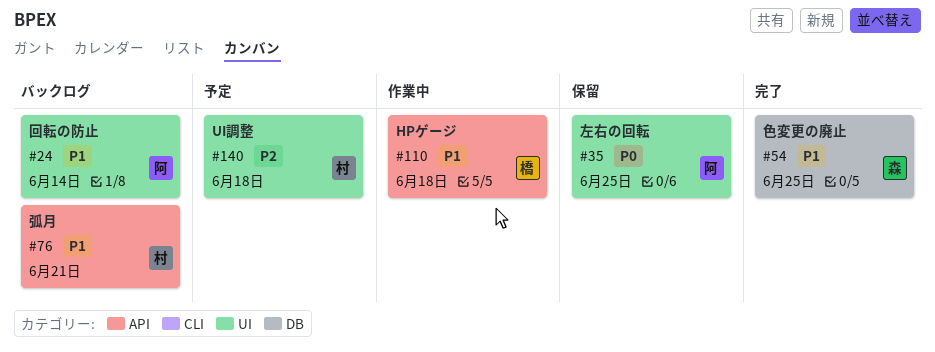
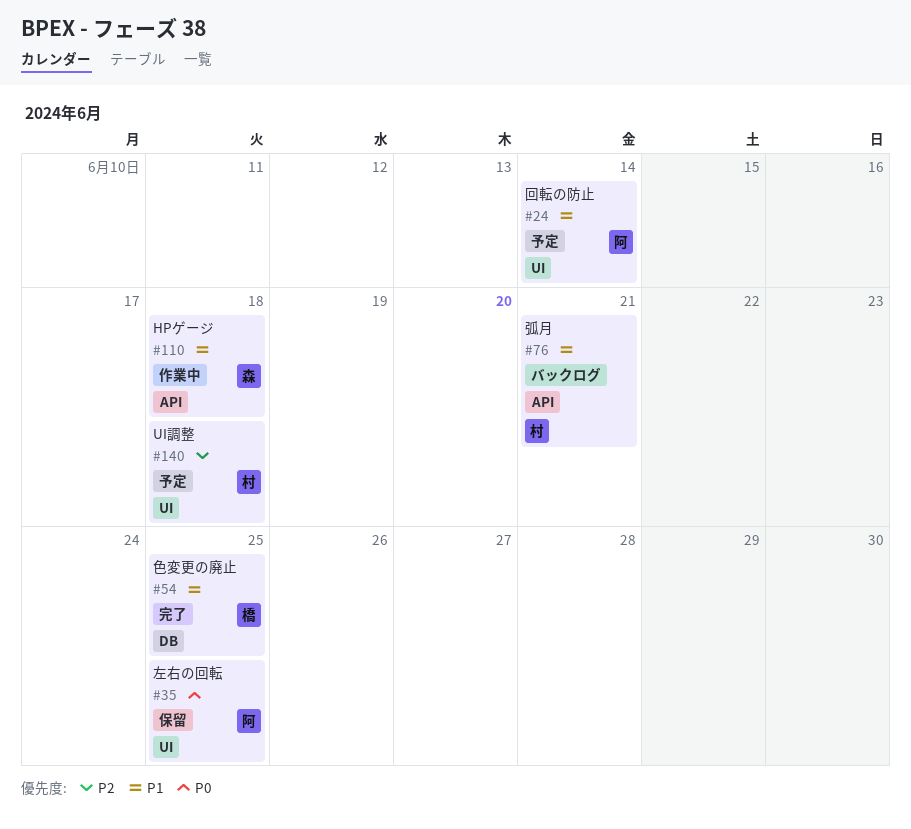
#24, status: バックログ -> 予定
#54, owner: 森 -> 橋
#110, owner: 橋 -> 森

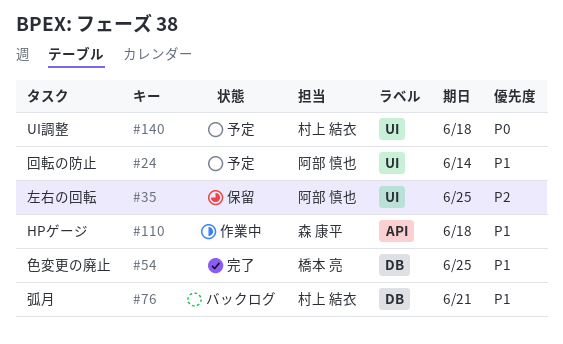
#35, priority: P0 -> P2
#76, label: API -> DB
#140, priority: P2 -> P0

